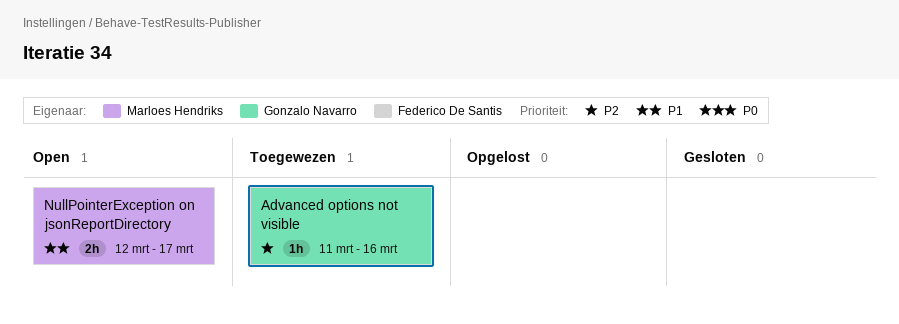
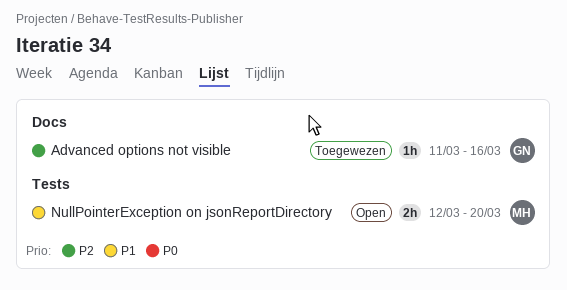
NullPointerException on jsonReportDirectory, due: Mar 17 -> Mar 20

